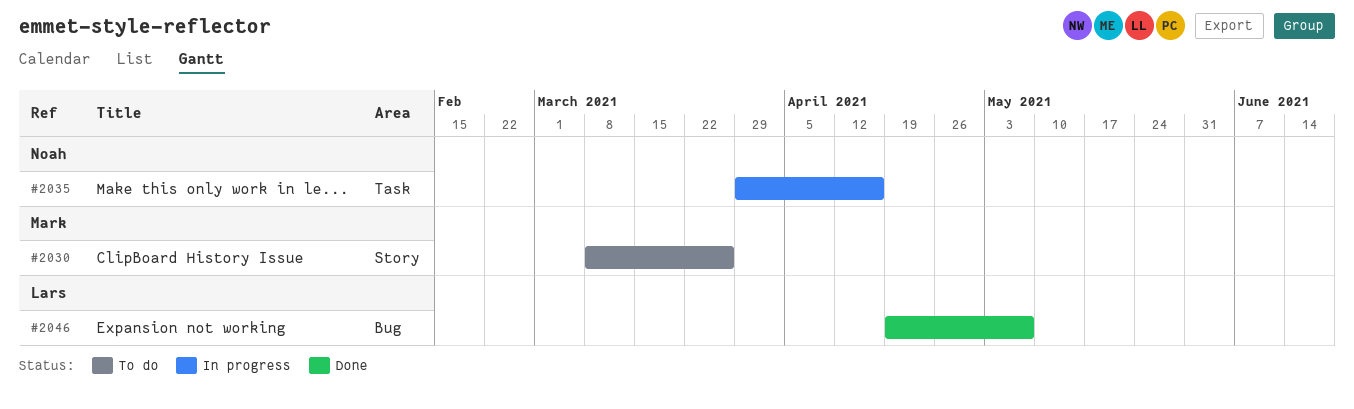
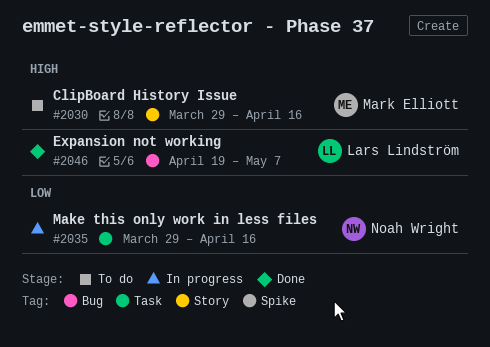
#2030, start: Mar 8 -> Mar 29
#2030, due: Mar 26 -> Apr 16

